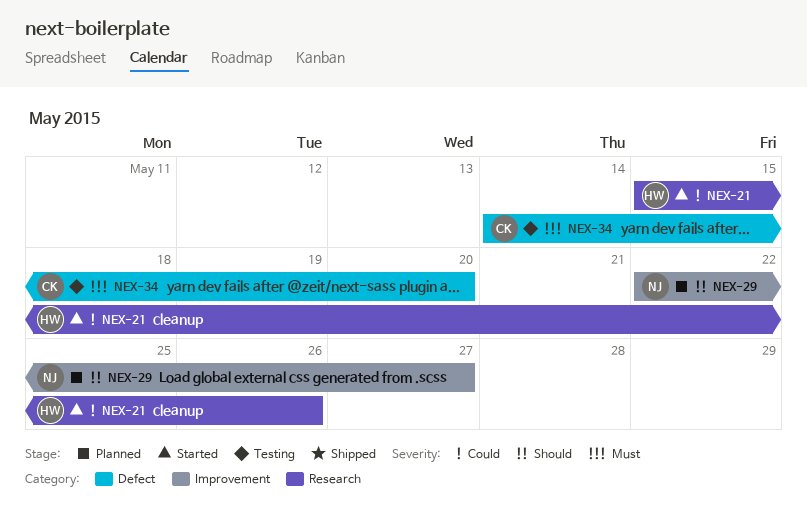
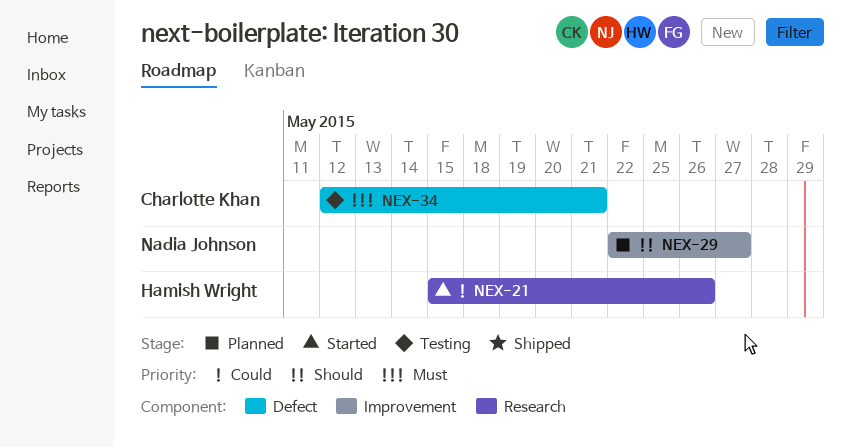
NEX-34, start: May 14 -> May 12
NEX-34, due: May 20 -> May 21

